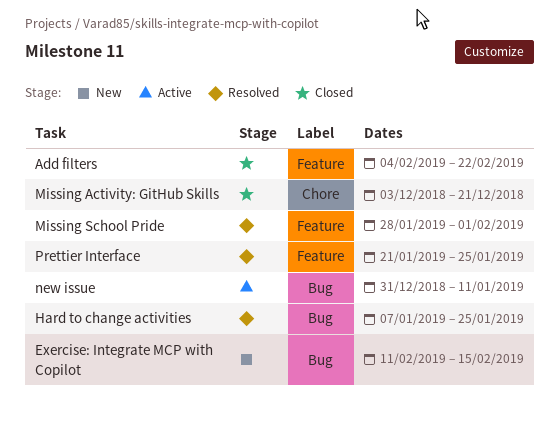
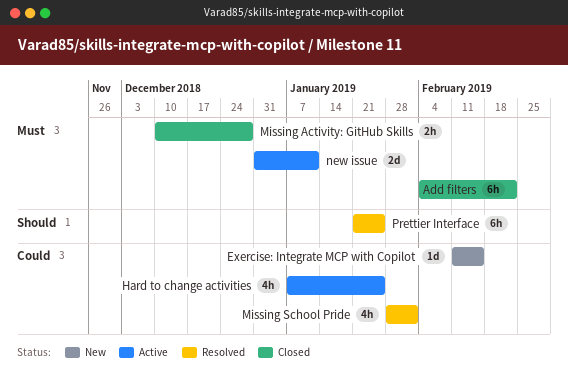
Hard to change activities, status: Resolved -> Active
Missing Activity: GitHub Skills, start: Dec 3 -> Dec 10
Missing Activity: GitHub Skills, due: Dec 21 -> Dec 28

